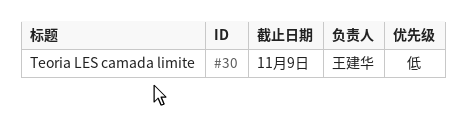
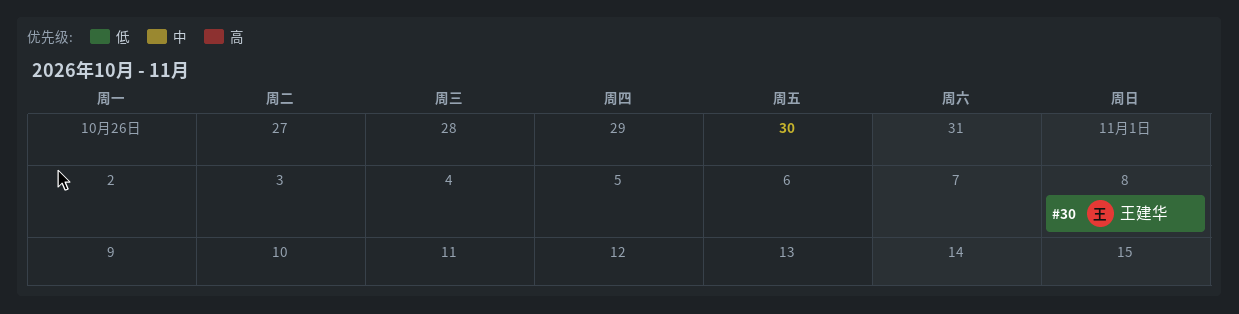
#30, due: Nov 9 -> Nov 8

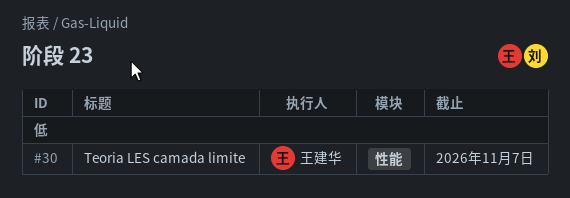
#30, due: Nov 8 -> Nov 7

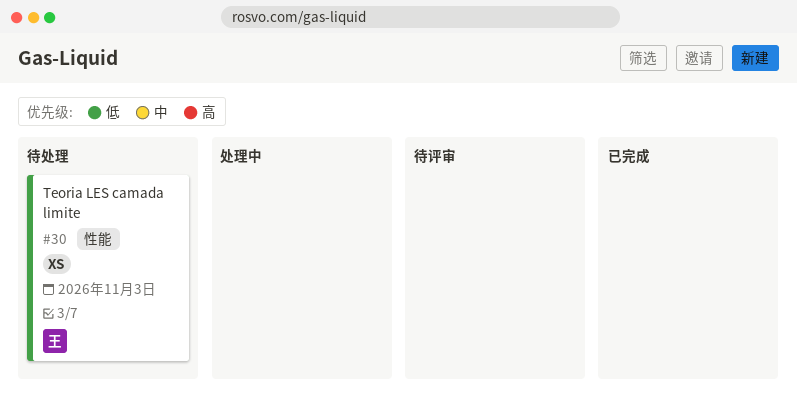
#30, due: Nov 7 -> Nov 3

